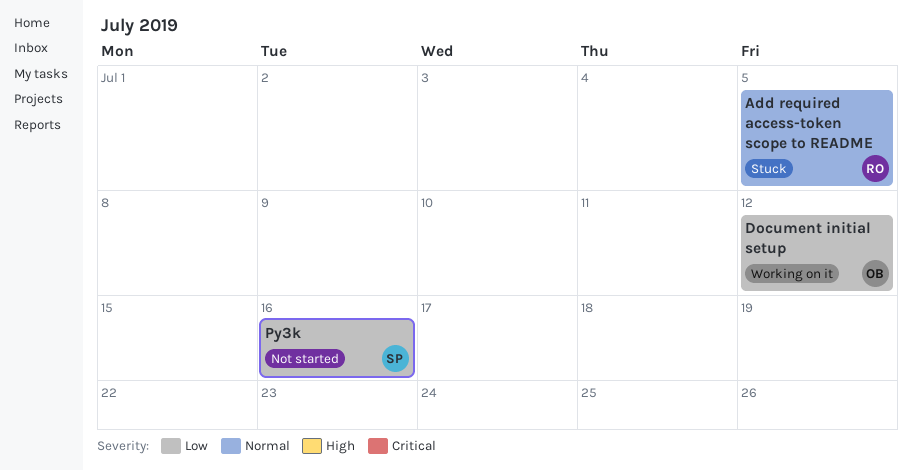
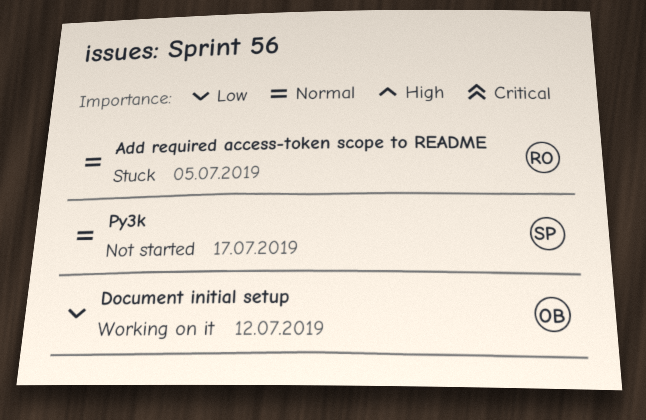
Py3k, priority: Low -> Normal
Py3k, due: Jul 16 -> Jul 17

